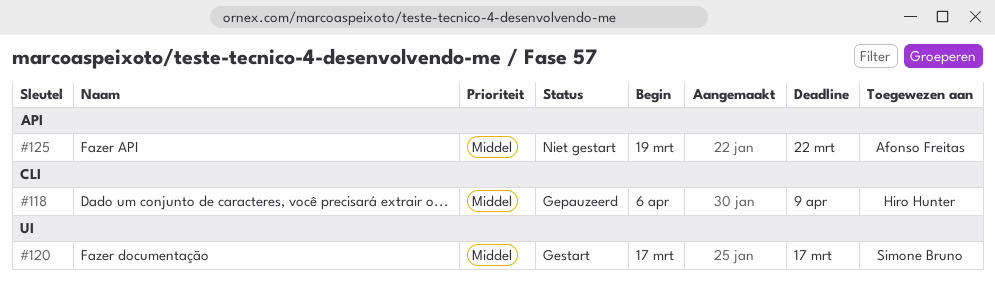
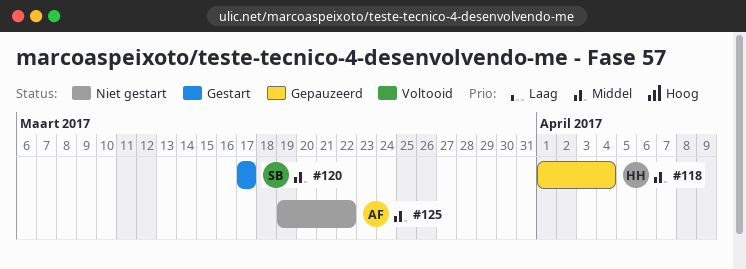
#118, start: Apr 6 -> Apr 1
#118, due: Apr 9 -> Apr 4

